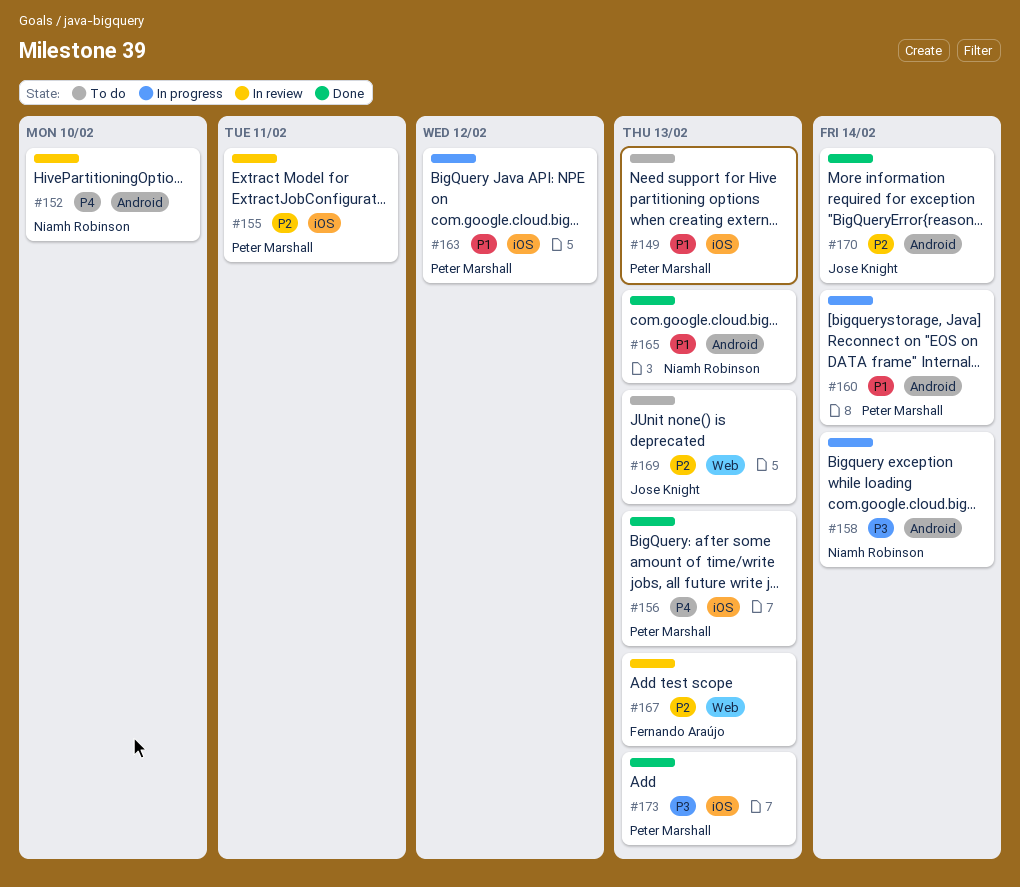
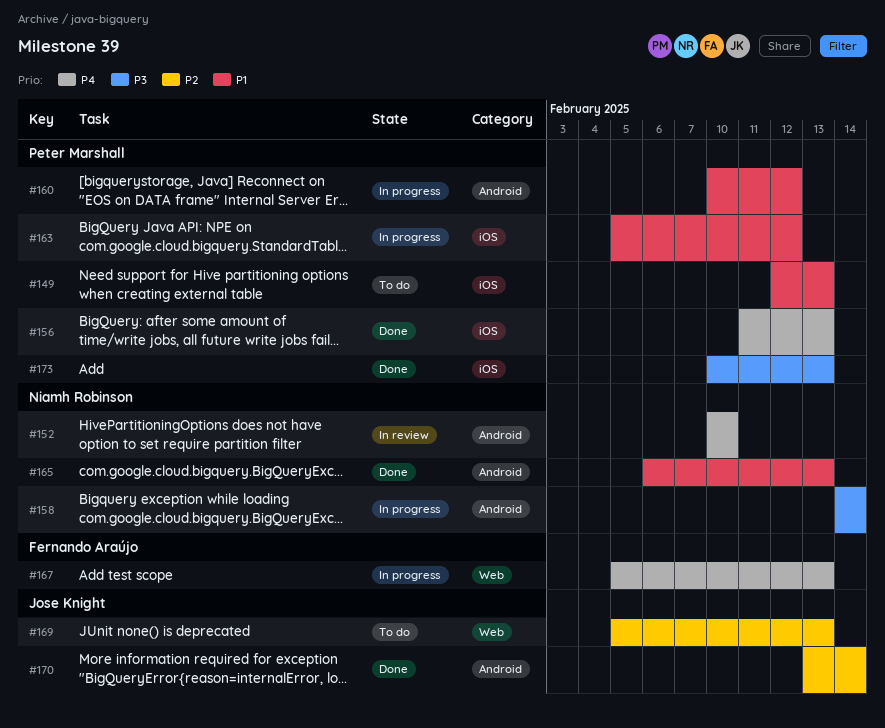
#155: present -> none
#160, due: Feb 14 -> Feb 12
#167, status: In review -> In progress
#167, priority: P2 -> P4

